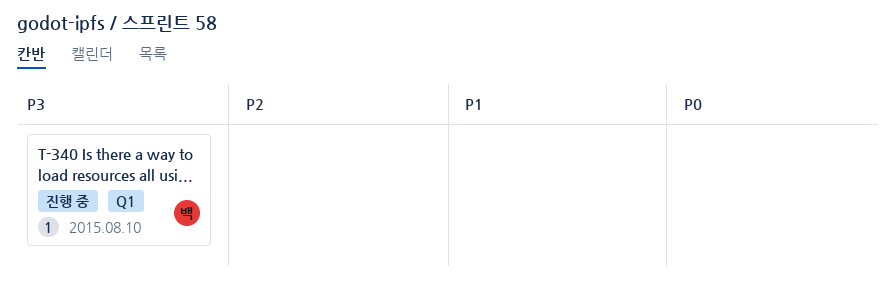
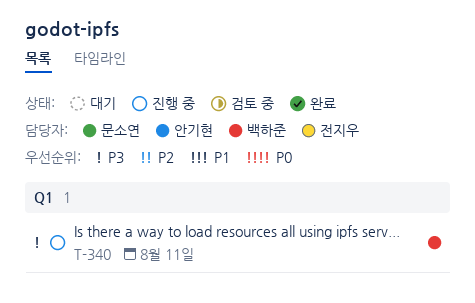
T-340, due: Aug 10 -> Aug 11

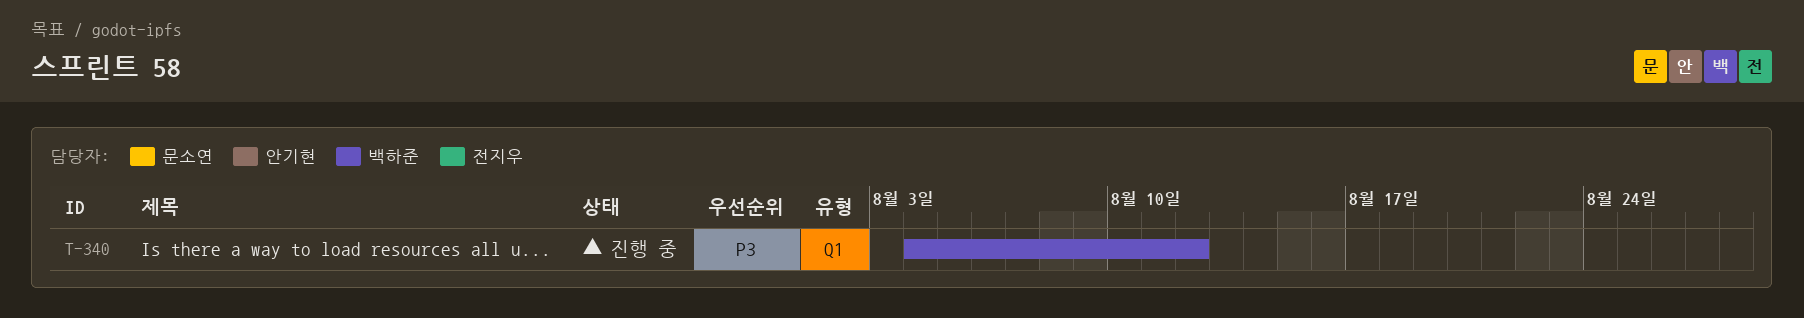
T-340, due: Aug 11 -> Aug 12

